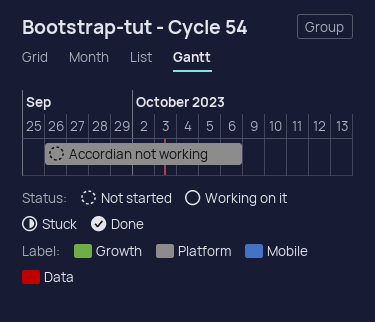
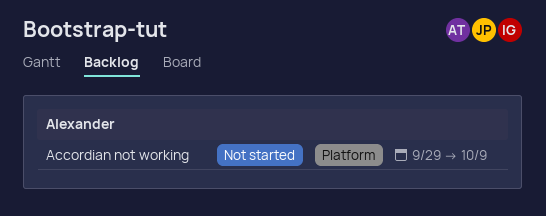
Accordian not working, start: Sep 26 -> Sep 29
Accordian not working, due: Oct 6 -> Oct 9

